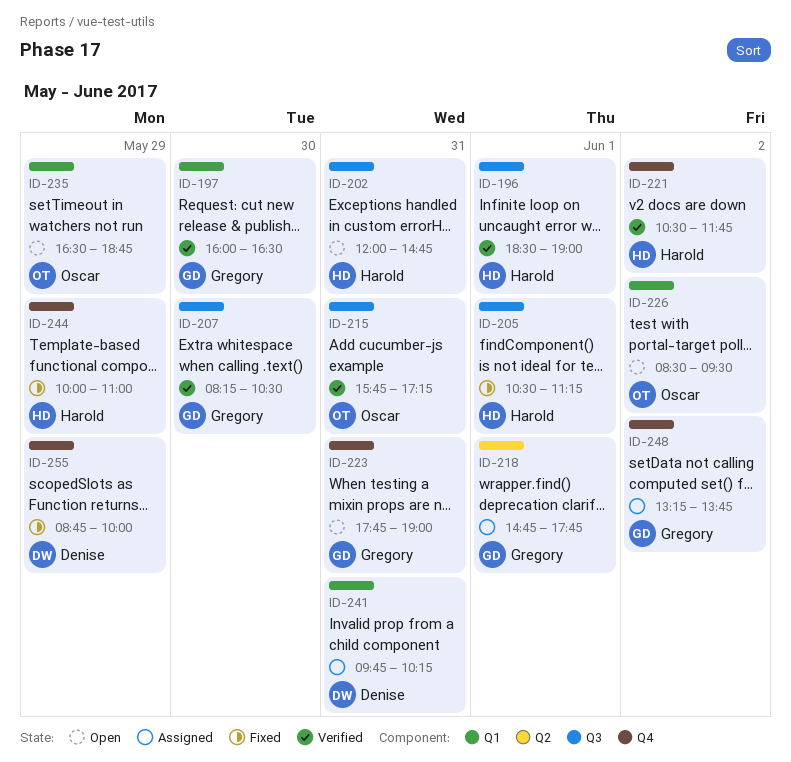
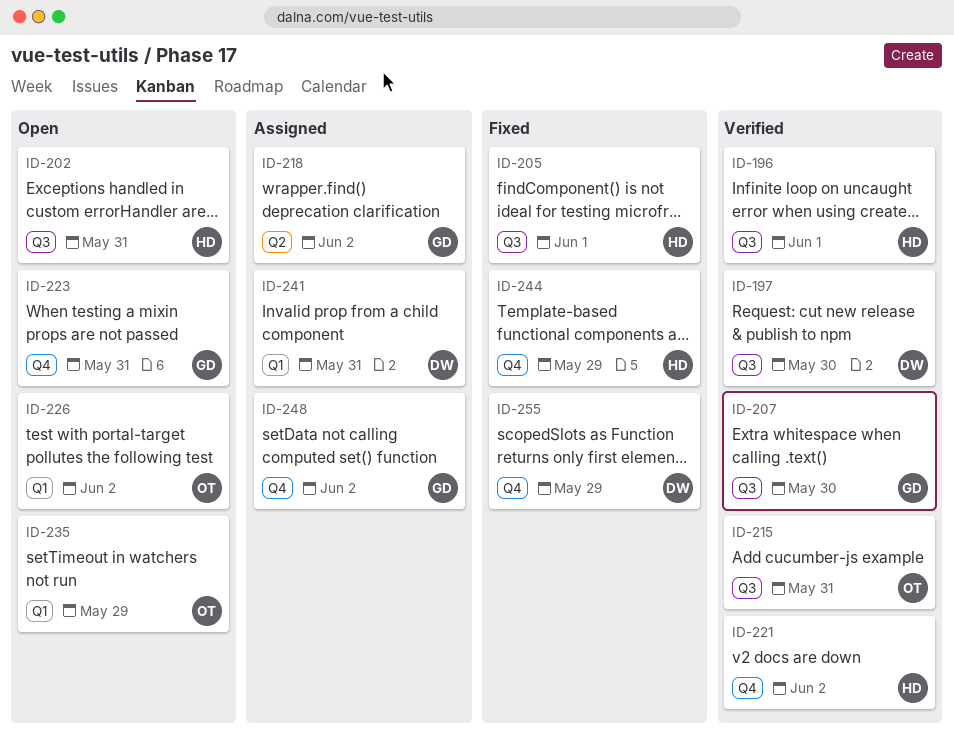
ID-197, owner: Gregory -> Denise
ID-197, label: Q1 -> Q3
ID-218, day: Jun 1 -> Jun 2

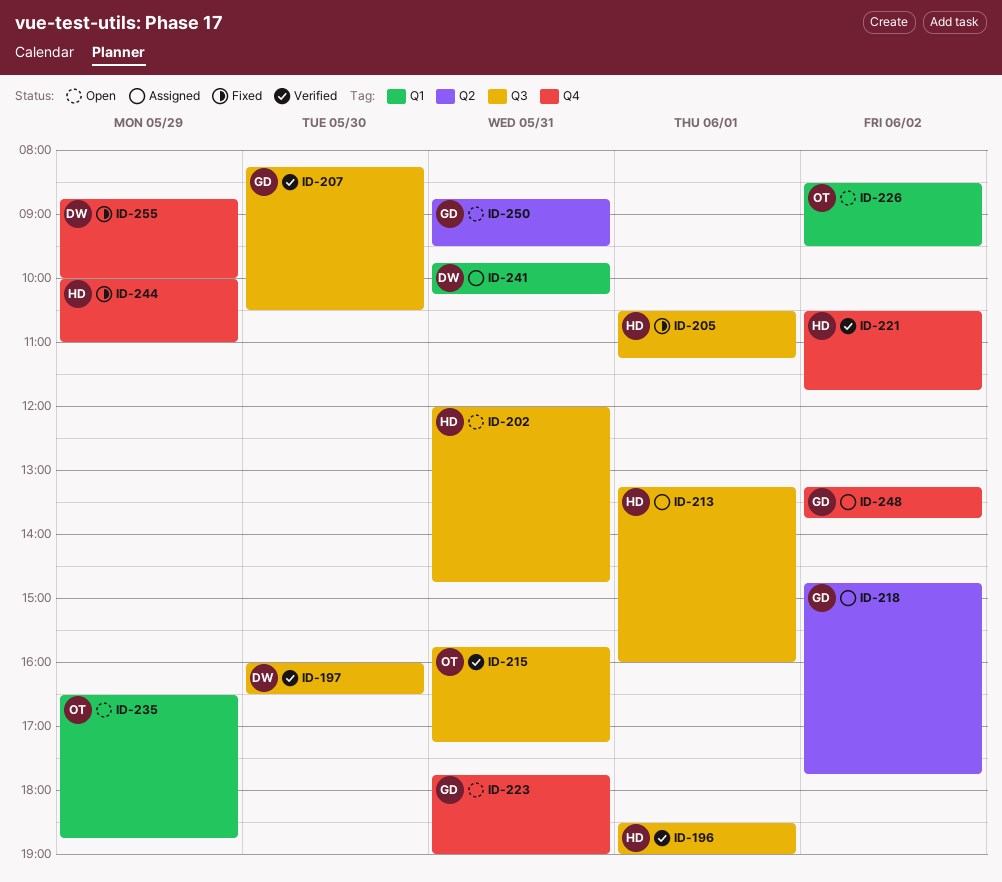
ID-213: none -> present
ID-250: none -> present

